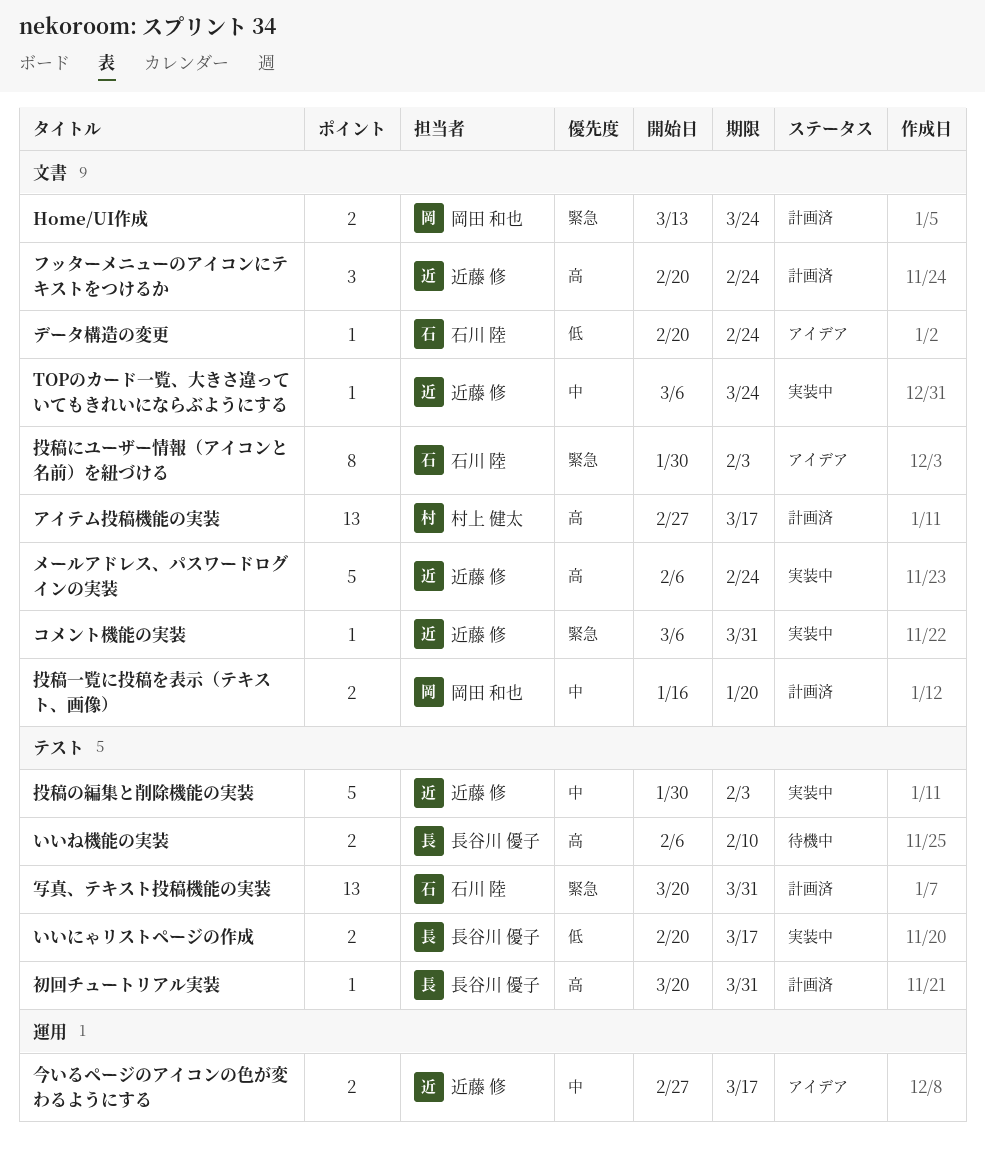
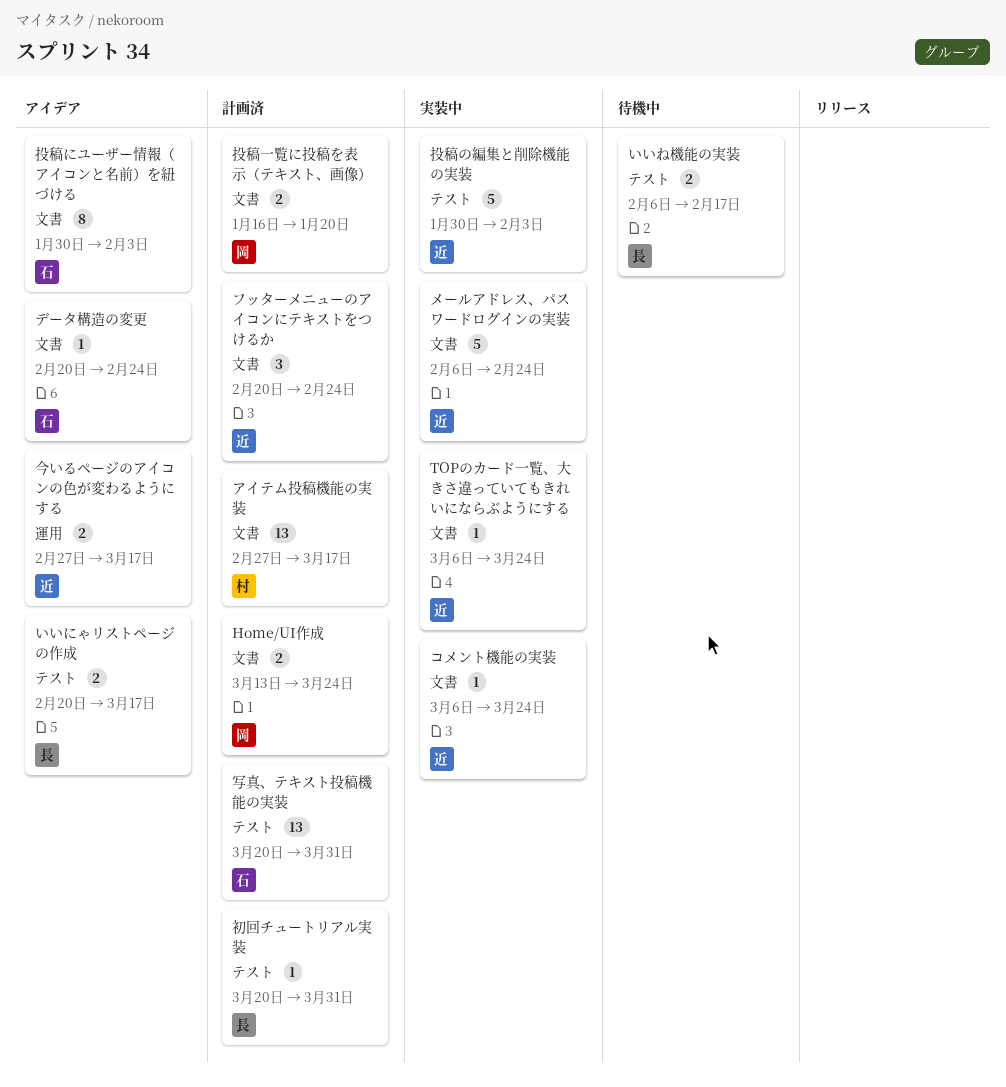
いいにゃリストページの作成, status: 実装中 -> アイデア
いいね機能の実装, due: Feb 10 -> Feb 17
コメント機能の実装, due: Mar 31 -> Mar 24

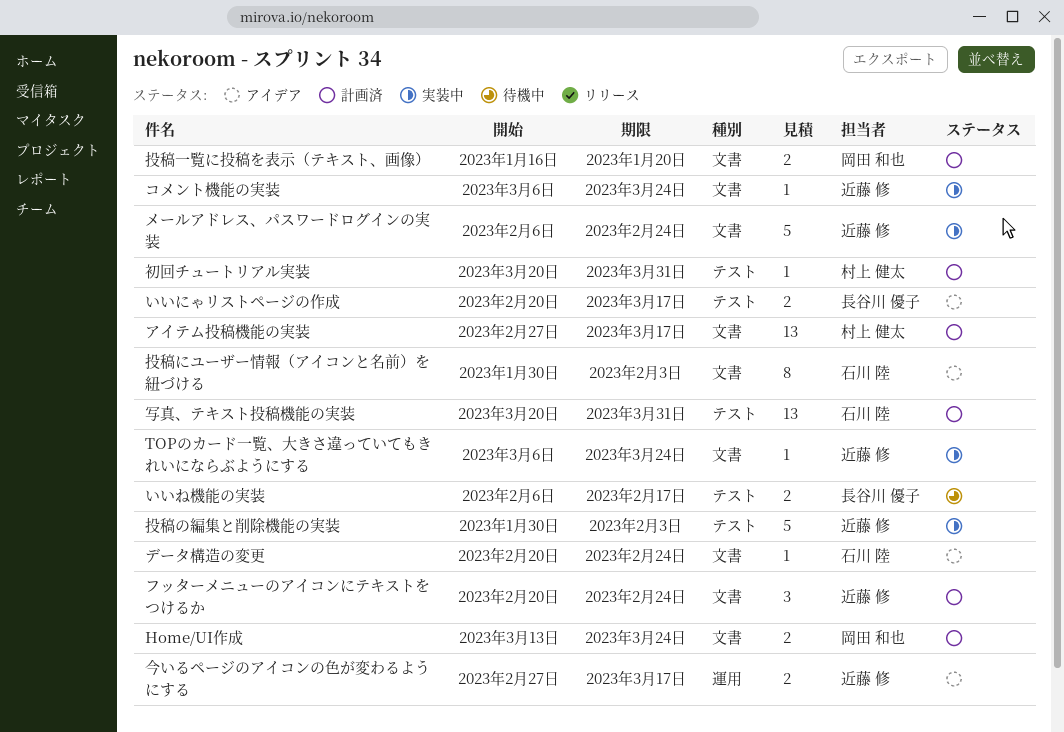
初回チュートリアル実装, owner: 長谷川 優子 -> 村上 健太

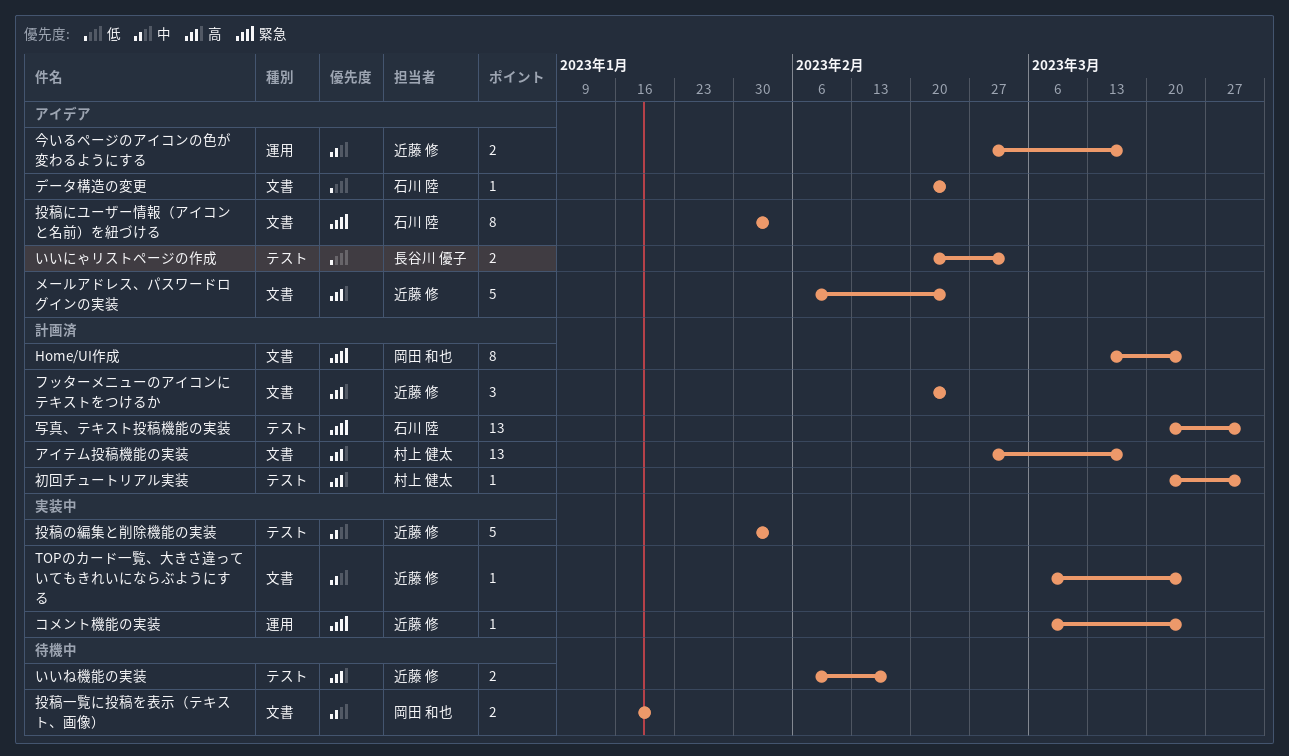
Home/UI作成, estimate: 2 -> 8
いいにゃリストページの作成, due: Mar 17 -> Mar 3
いいね機能の実装, owner: 長谷川 優子 -> 近藤 修
コメント機能の実装, label: 文書 -> 運用
メールアドレス、パスワードログインの実装, status: 実装中 -> アイデア
投稿一覧に投稿を表示（テキスト、画像）, status: 計画済 -> 待機中

